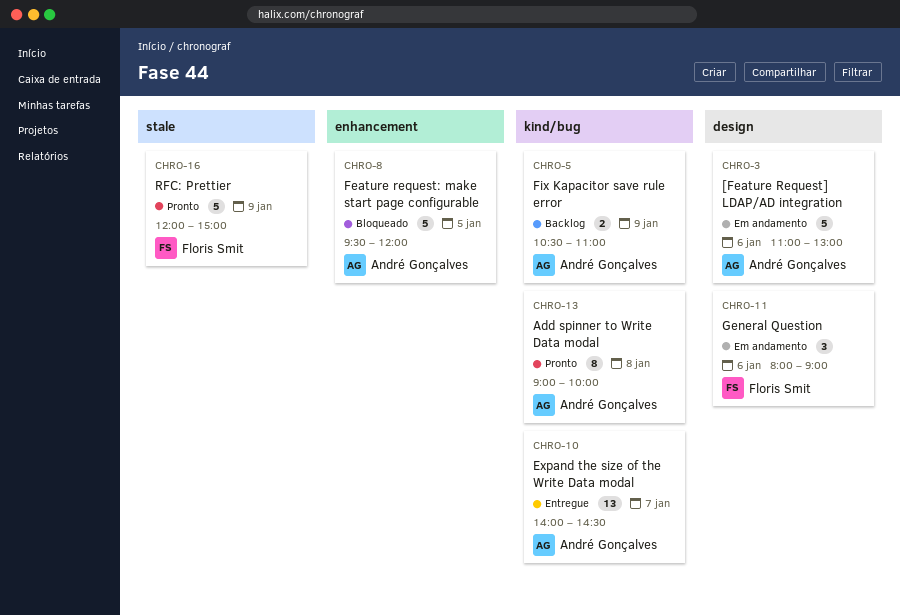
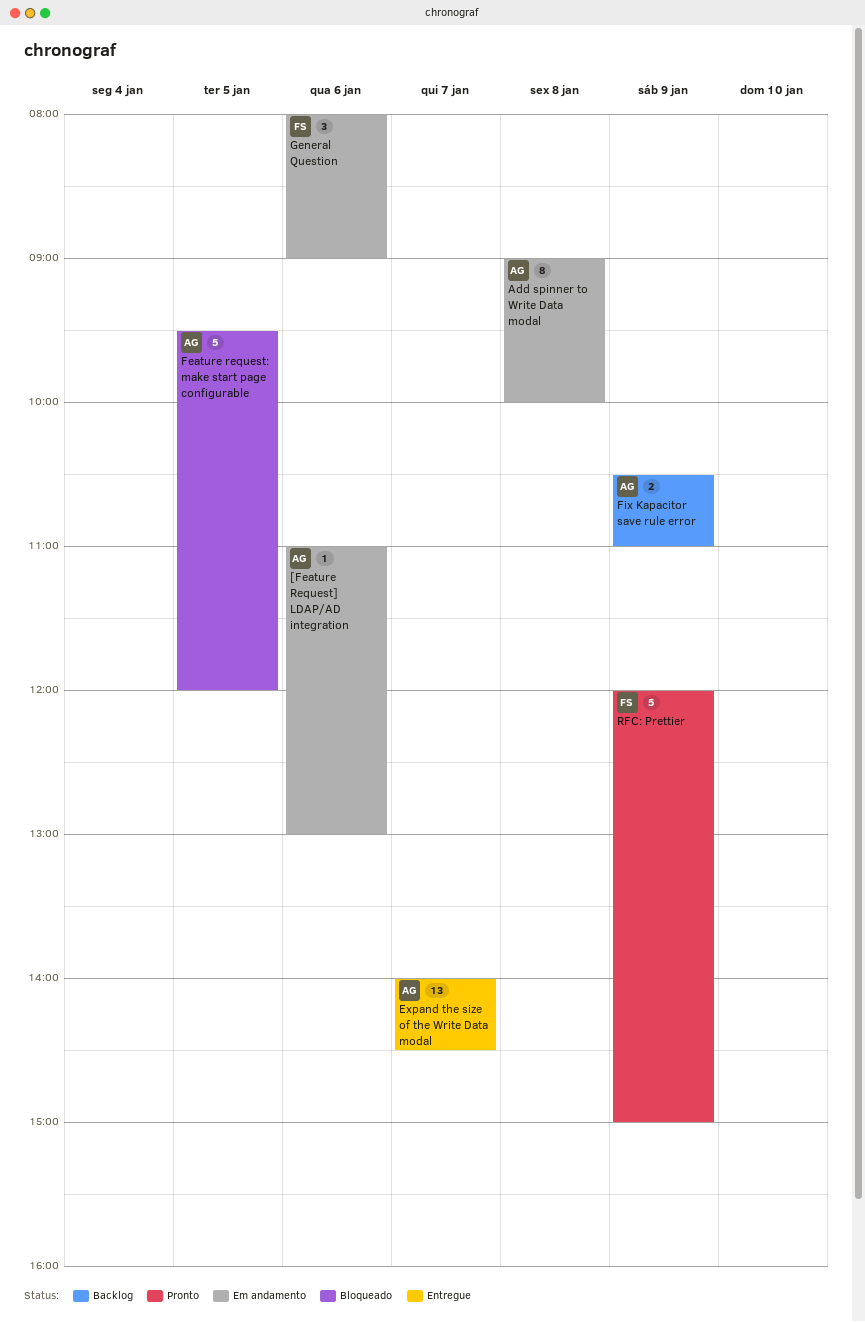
[Feature Request] LDAP/AD integration, estimate: 5 -> 1
Add spinner to Write Data modal, status: Pronto -> Em andamento

